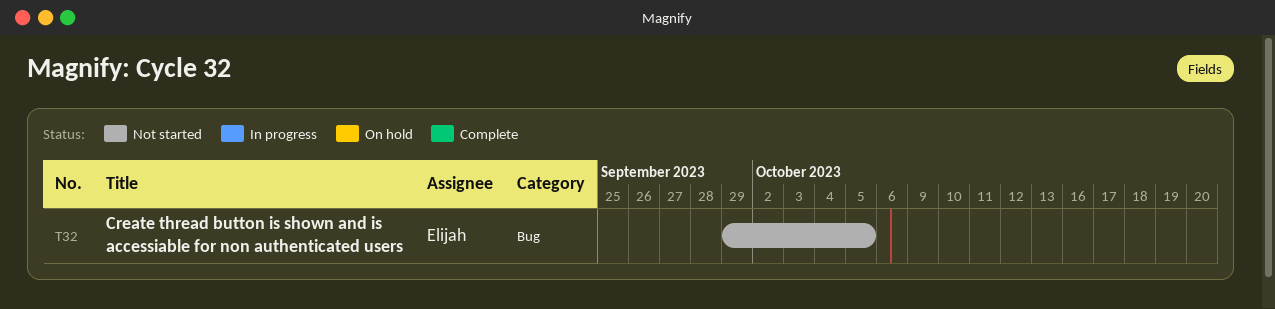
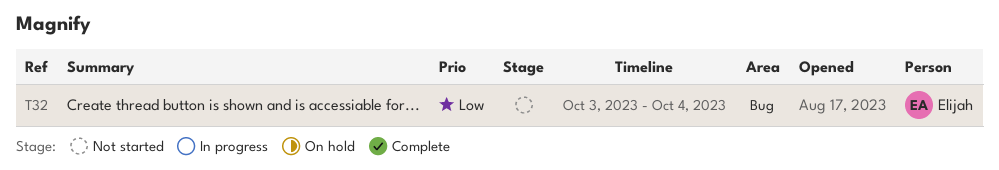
T32, start: Sep 29 -> Oct 3
T32, due: Oct 5 -> Oct 4

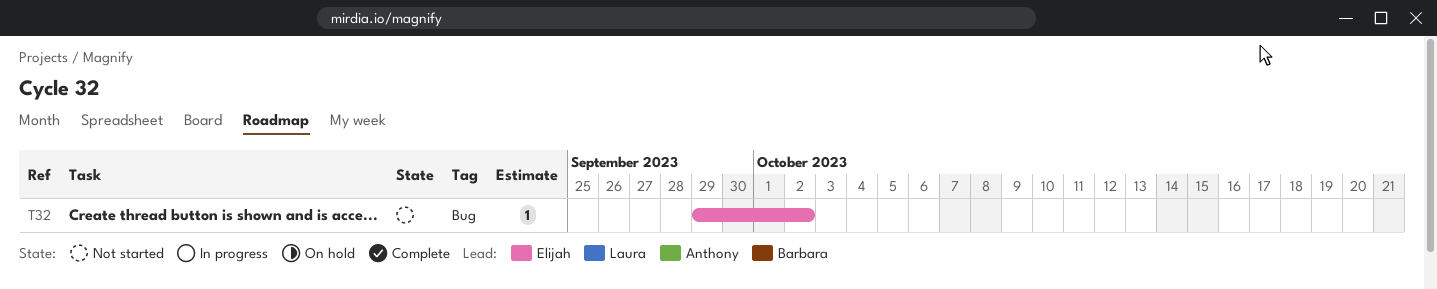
T32, start: Oct 3 -> Sep 29
T32, due: Oct 4 -> Oct 2

